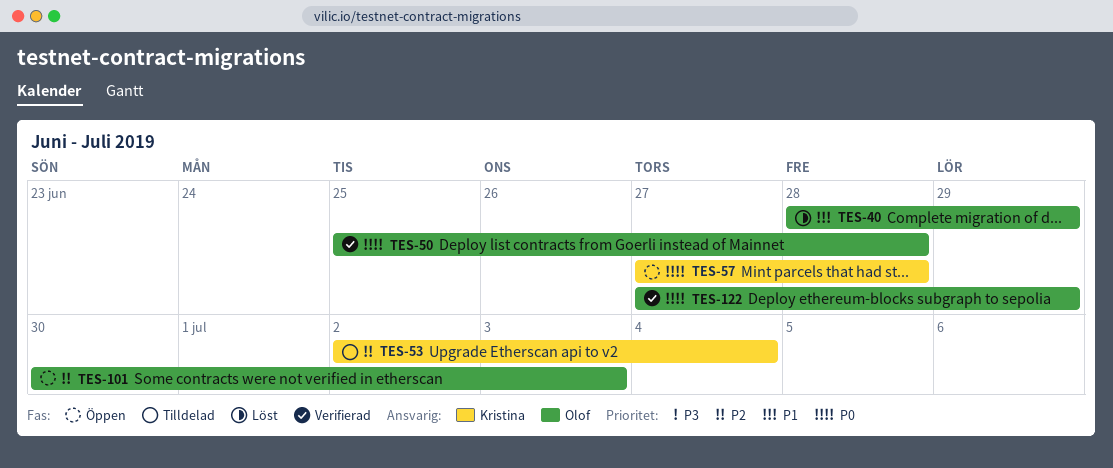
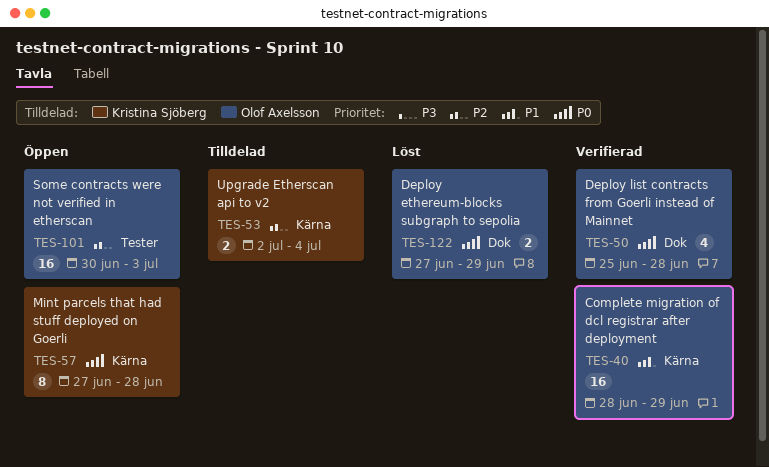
TES-40, status: Löst -> Verifierad
TES-122, status: Verifierad -> Löst

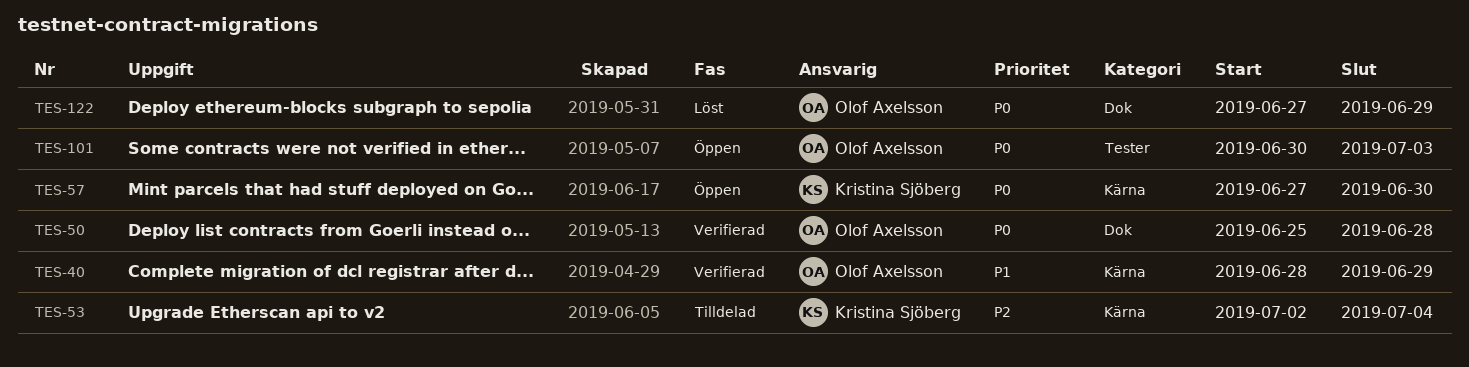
TES-57, due: Jun 28 -> Jun 30
TES-101, priority: P2 -> P0

